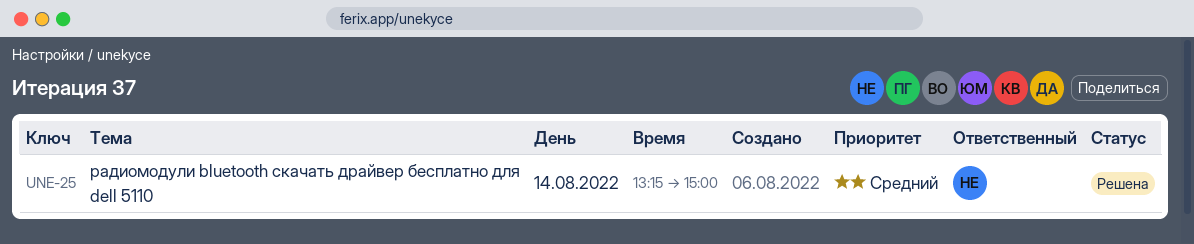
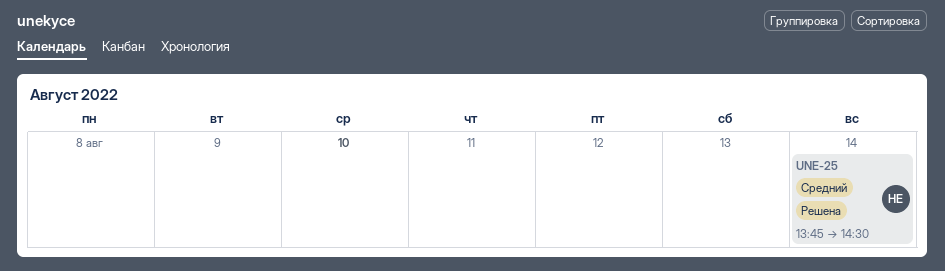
UNE-25, begins: 13:15 -> 13:45
UNE-25, ends: 15:00 -> 14:30

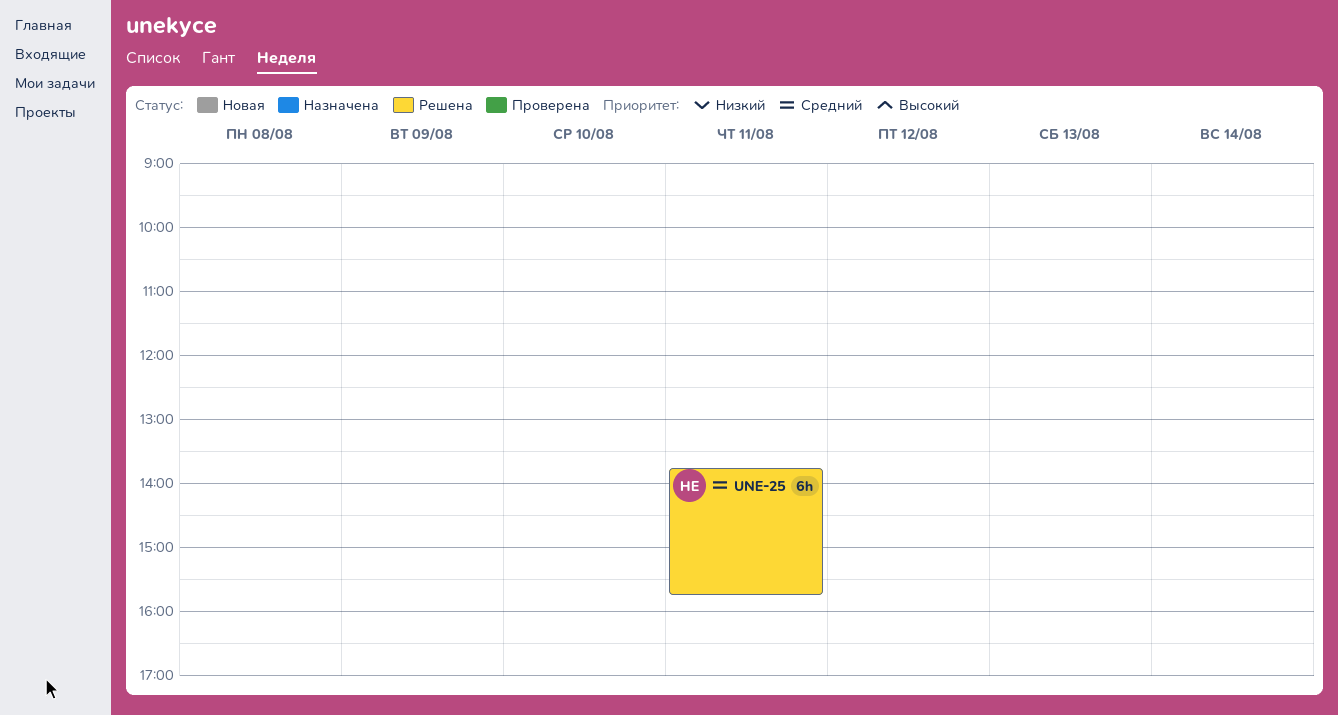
UNE-25, day: Aug 14 -> Aug 11
UNE-25, ends: 14:30 -> 15:45

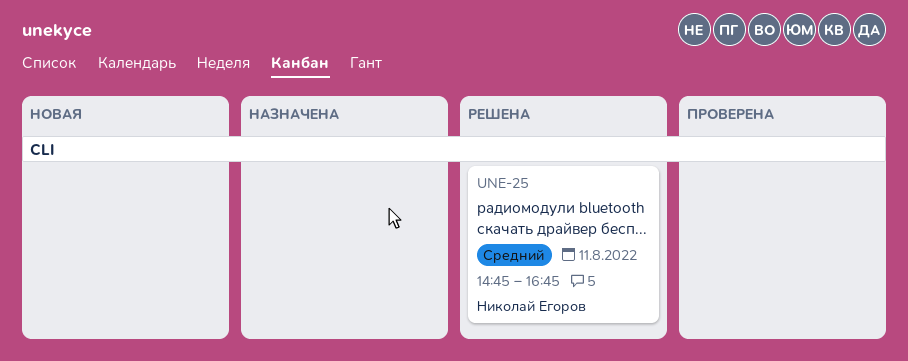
UNE-25, begins: 13:45 -> 14:45
UNE-25, ends: 15:45 -> 16:45

